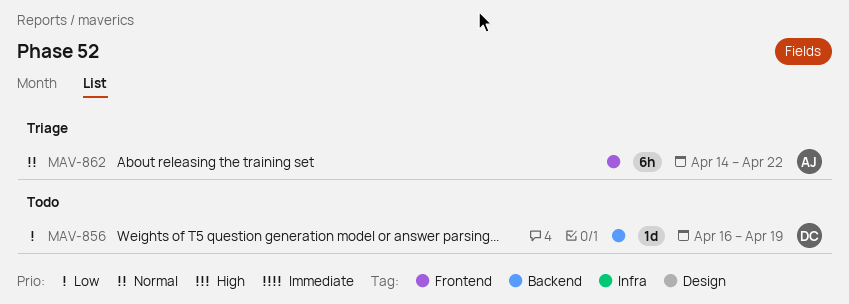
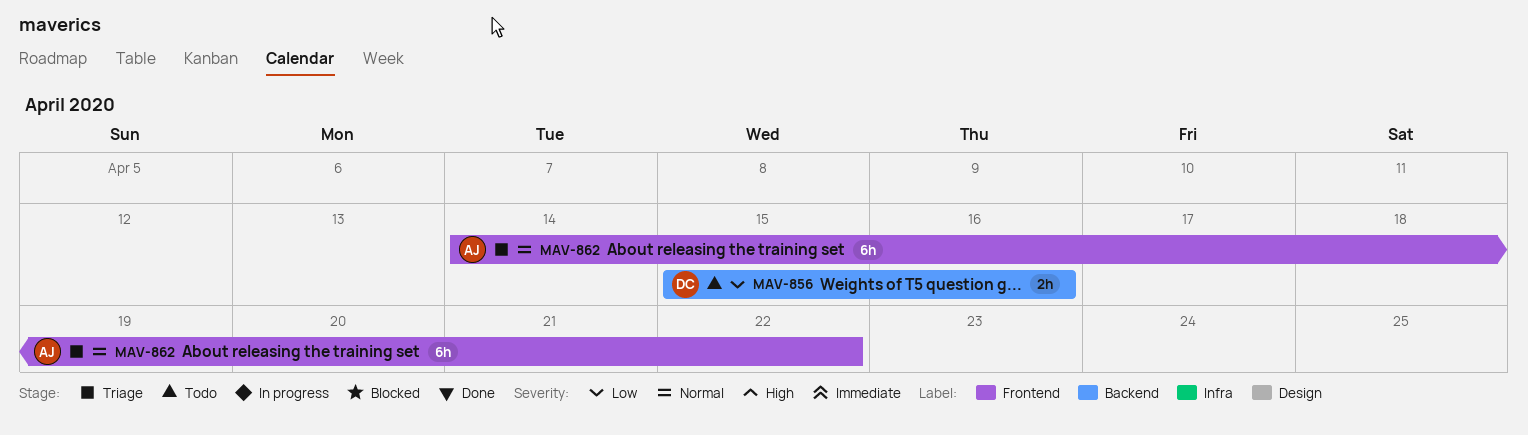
MAV-856, estimate: 1d -> 2h
MAV-856, start: Apr 16 -> Apr 15
MAV-856, due: Apr 19 -> Apr 16

